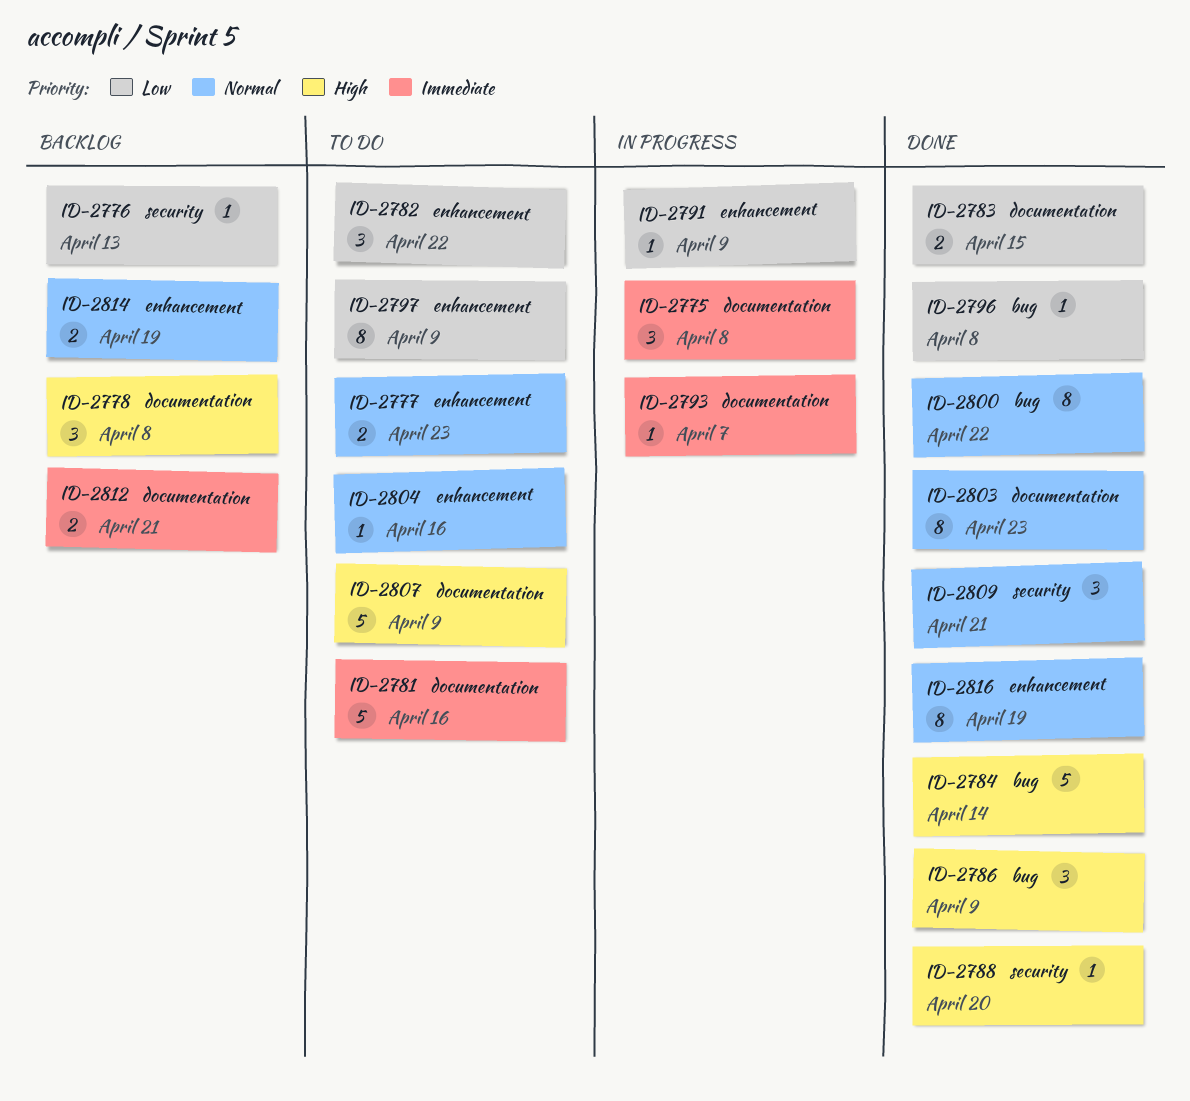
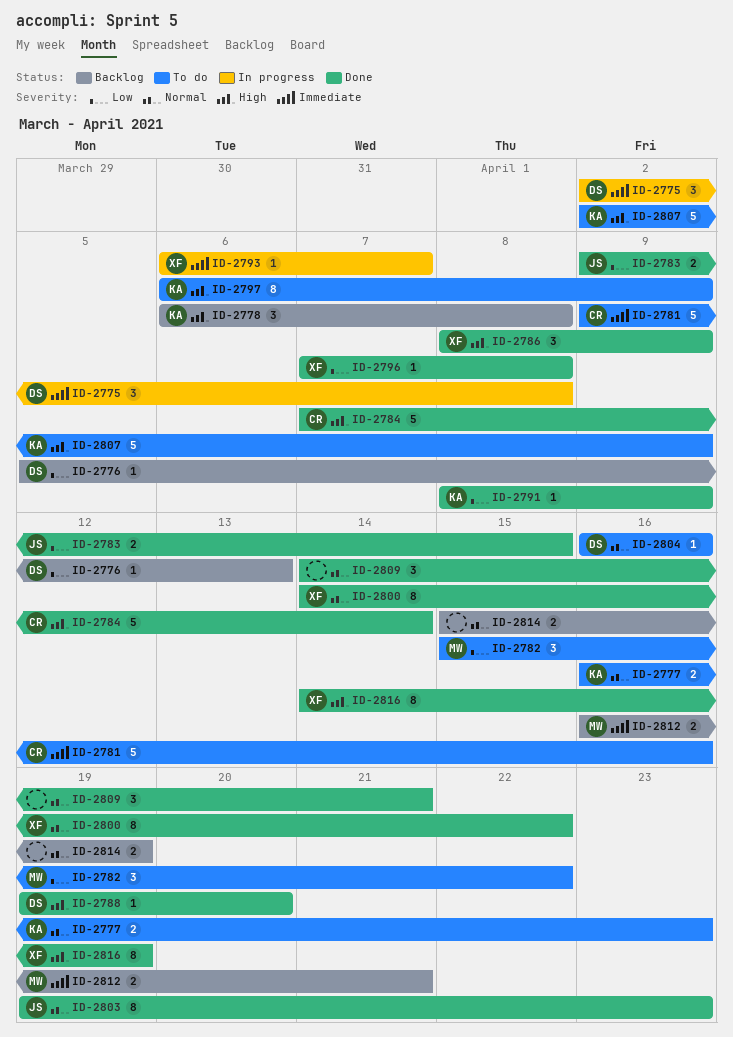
ID-2791, status: In progress -> Done
ID-2797, priority: Low -> High
ID-2816, priority: Normal -> High

